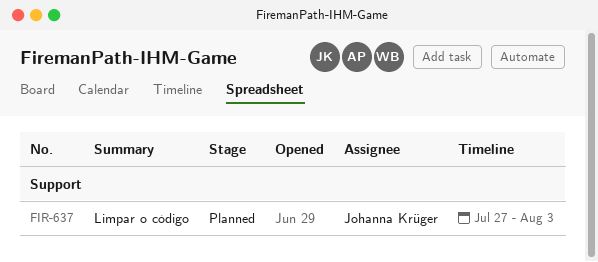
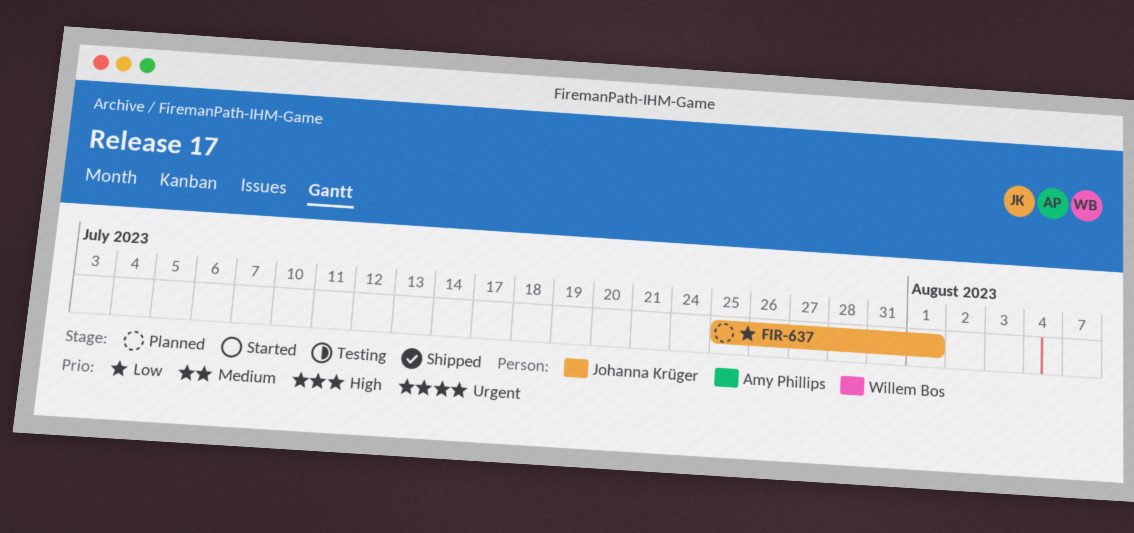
FIR-637, start: Jul 27 -> Jul 25
FIR-637, due: Aug 3 -> Aug 1

